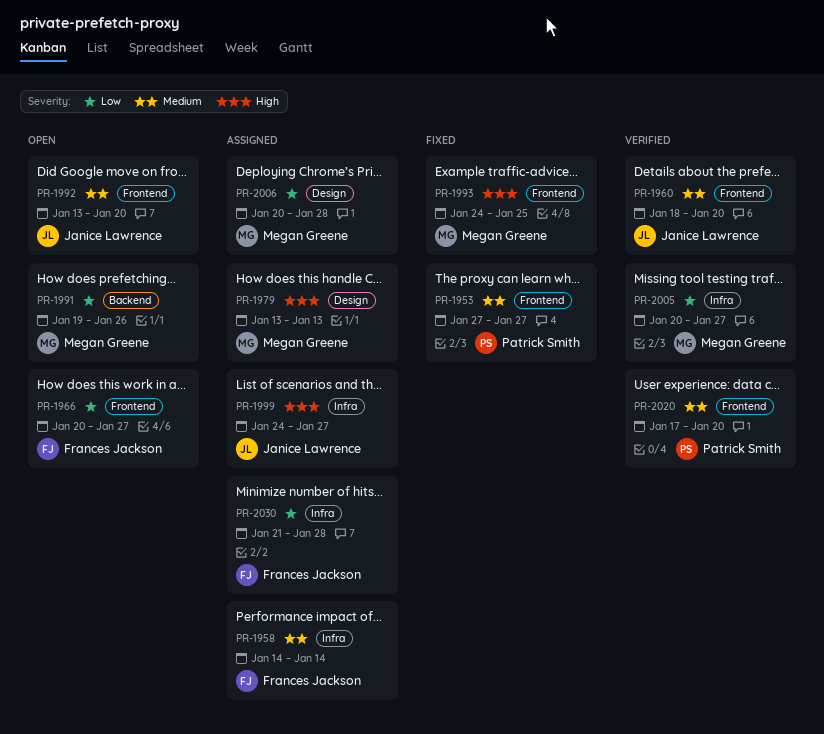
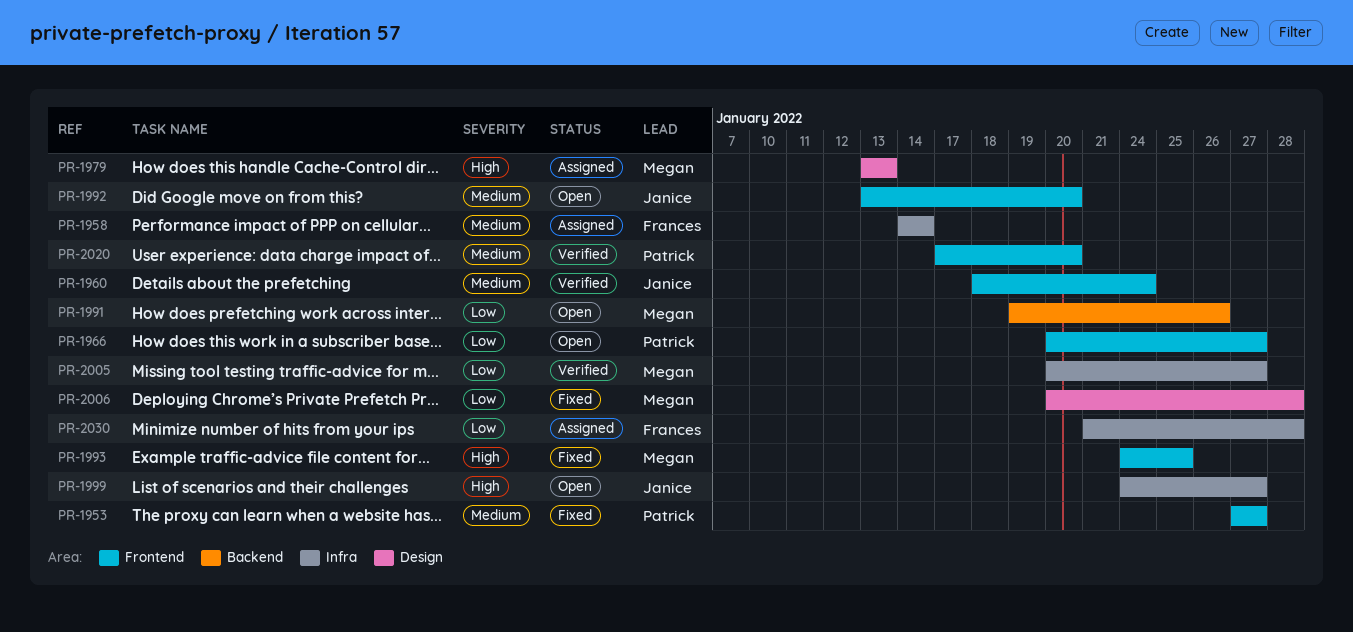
PR-1960, due: Jan 20 -> Jan 24
PR-1966, owner: Frances Jackson -> Patrick Smith
PR-1999, status: Assigned -> Open
PR-2006, status: Assigned -> Fixed

